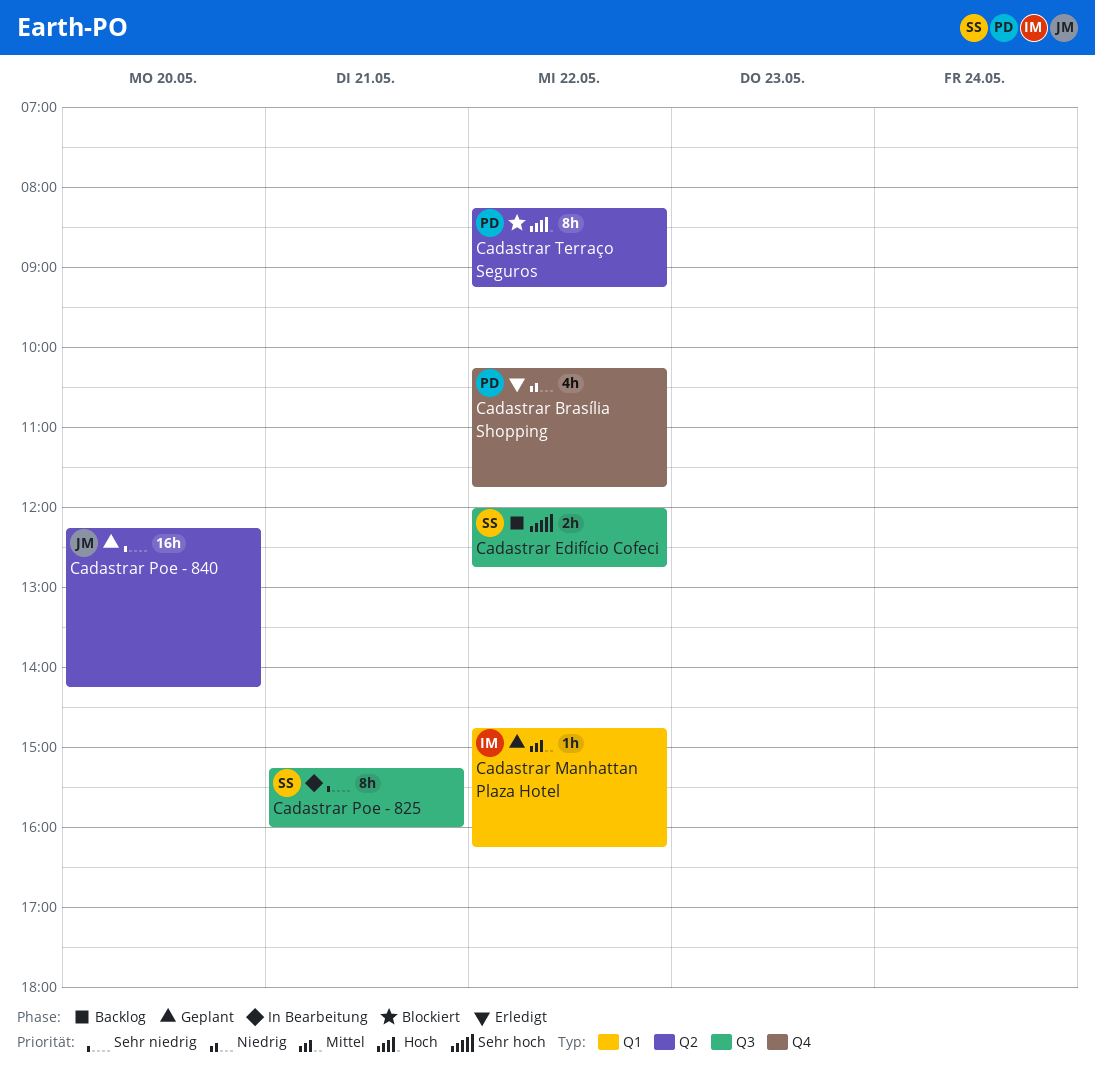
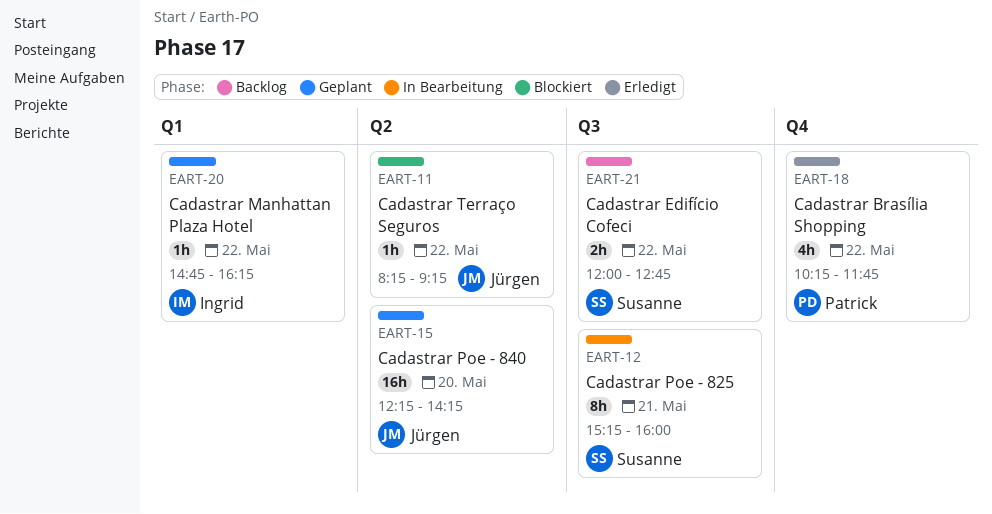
Cadastrar Terraço Seguros, owner: Patrick -> Jürgen
Cadastrar Terraço Seguros, estimate: 8h -> 1h

